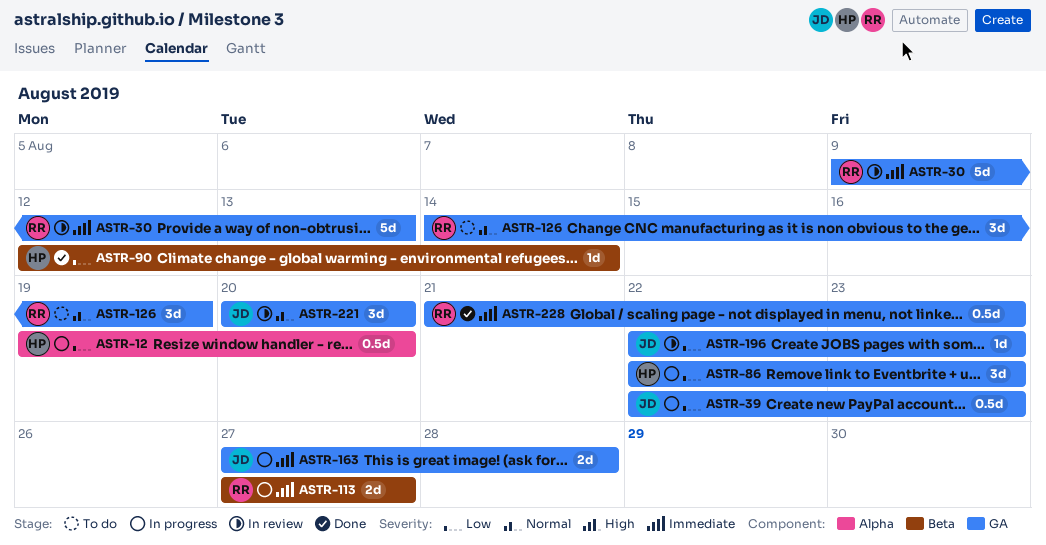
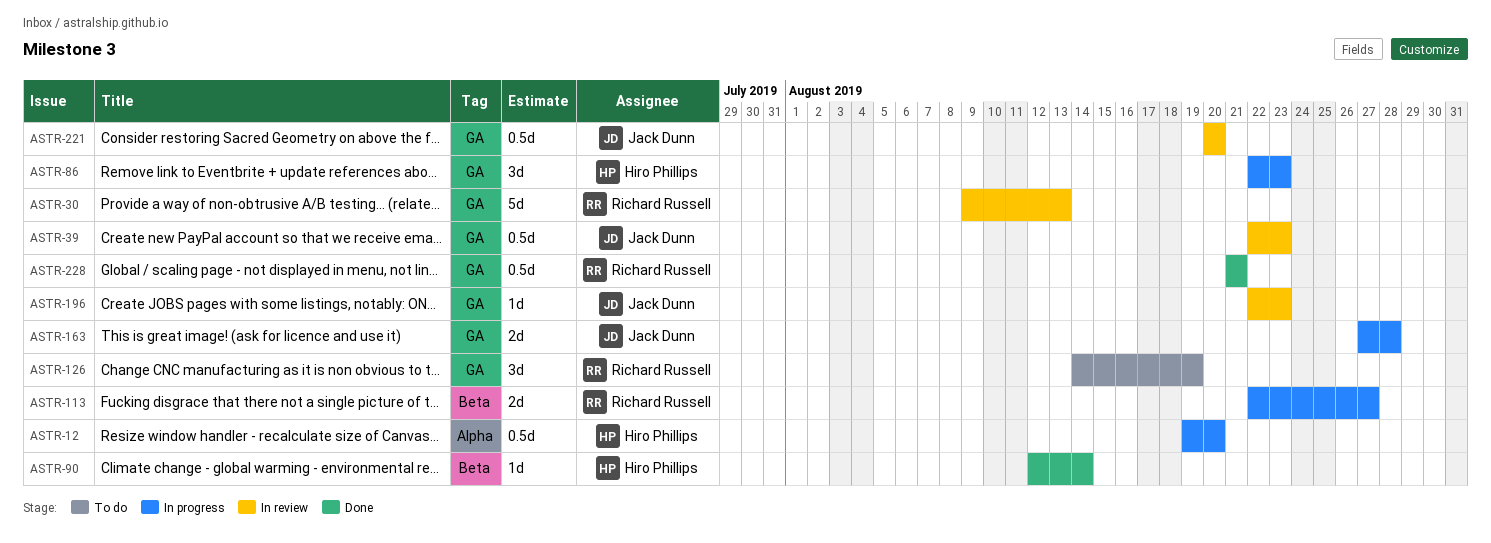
ASTR-39, status: In progress -> In review
ASTR-113, start: Aug 27 -> Aug 22
ASTR-221, estimate: 3d -> 0.5d
ASTR-228, due: Aug 23 -> Aug 21

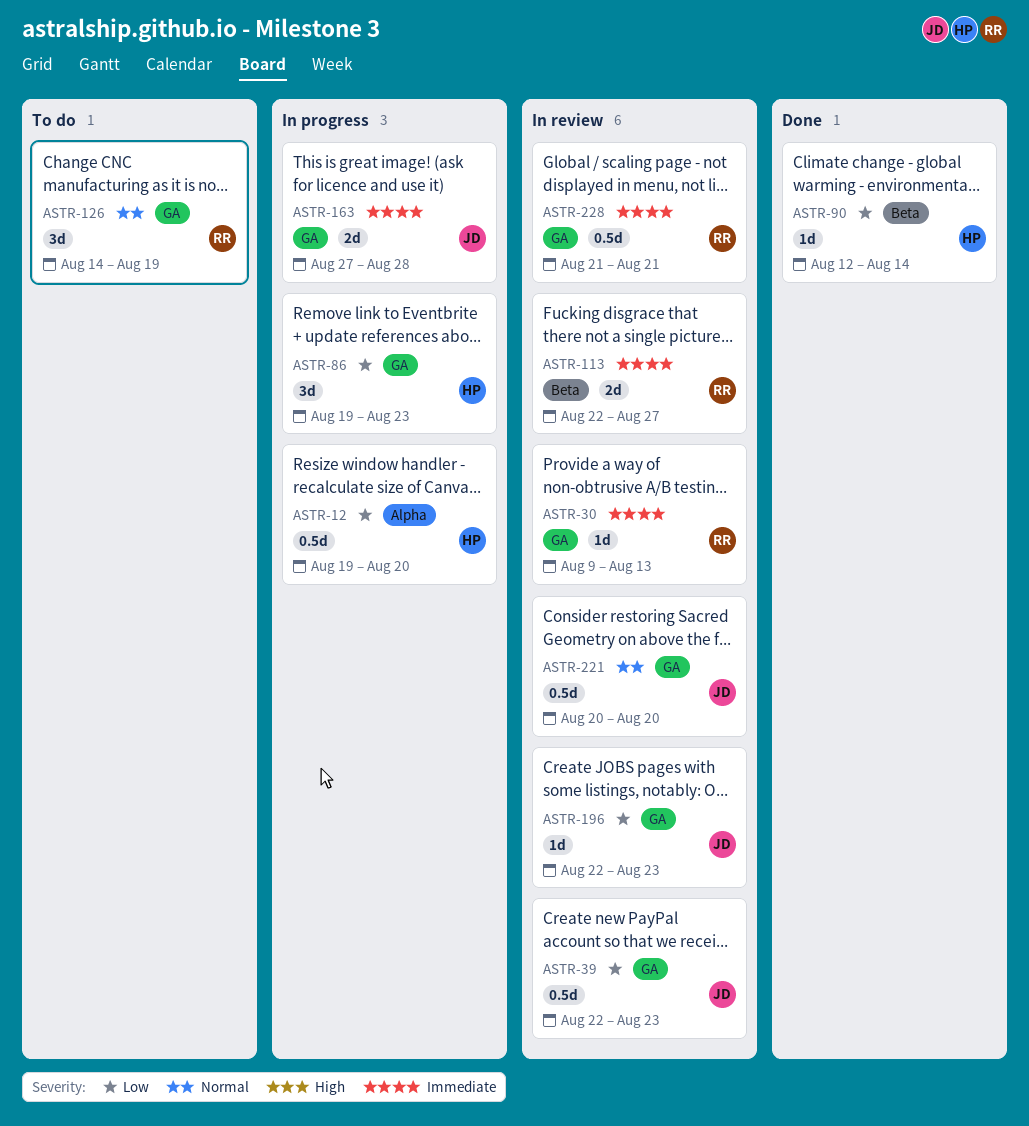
ASTR-30, estimate: 5d -> 1d
ASTR-86, start: Aug 22 -> Aug 19
ASTR-113, status: In progress -> In review
ASTR-228, status: Done -> In review

